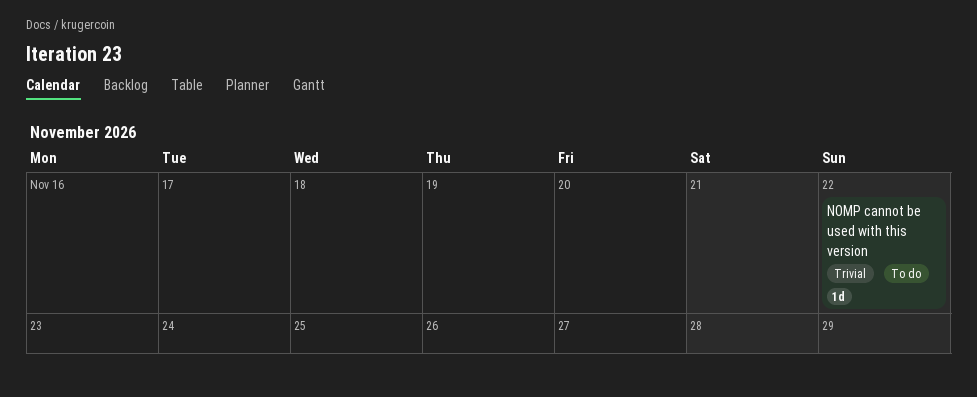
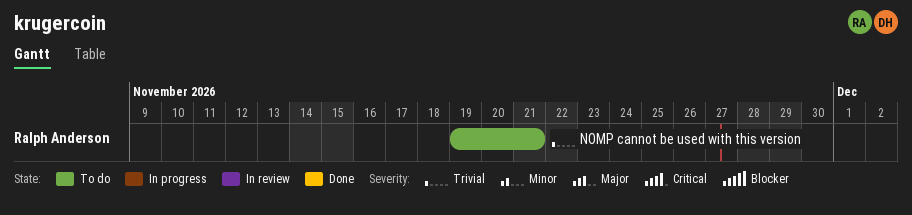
NOMP cannot be used with this version, due: Nov 22 -> Nov 21

